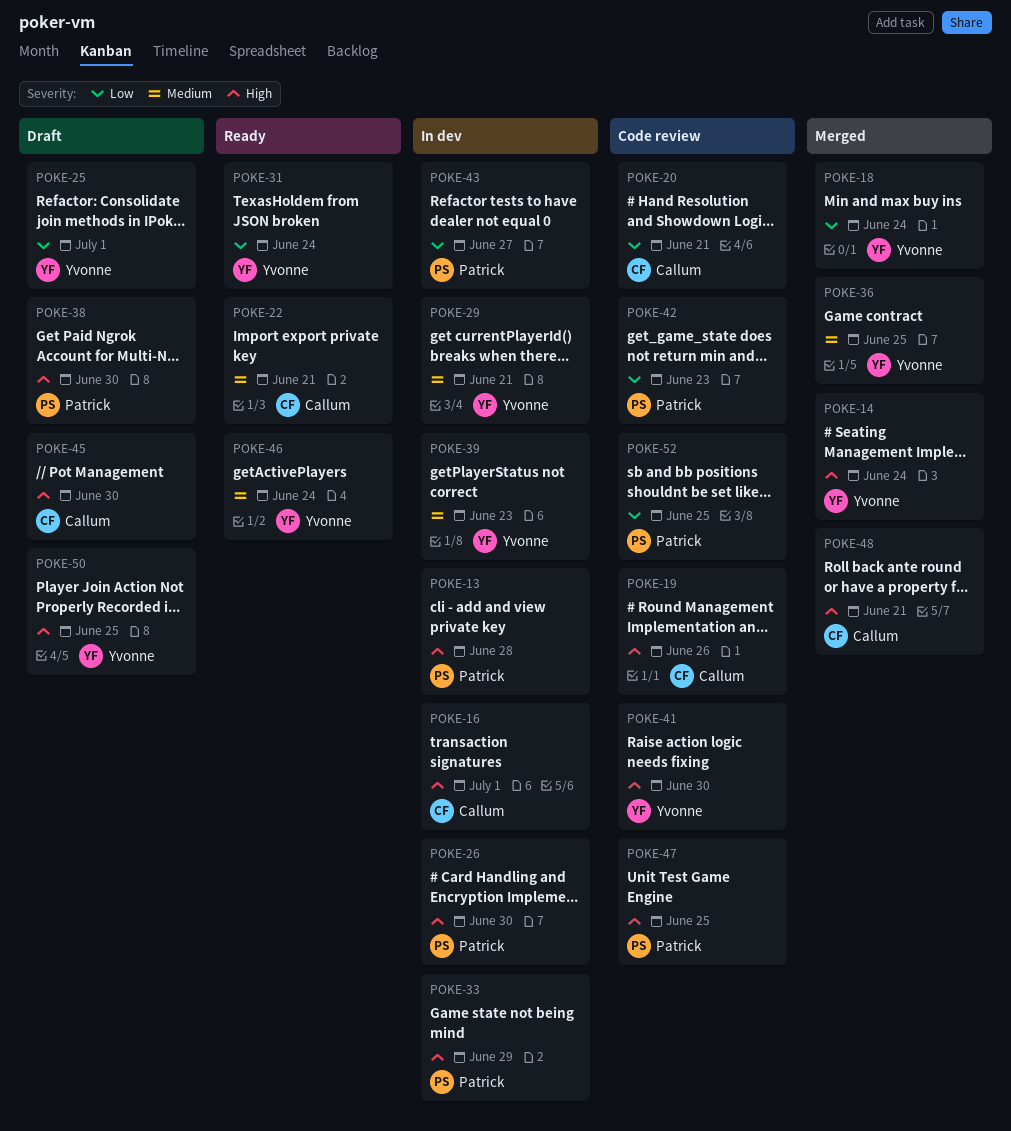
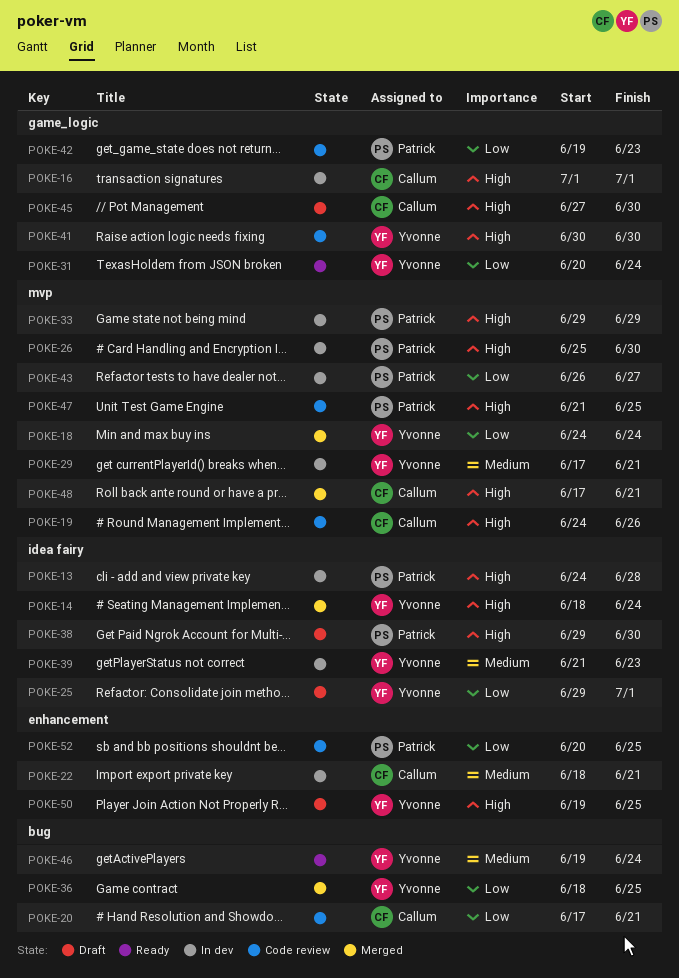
POKE-22, status: Ready -> In dev
POKE-36, priority: Medium -> Low

